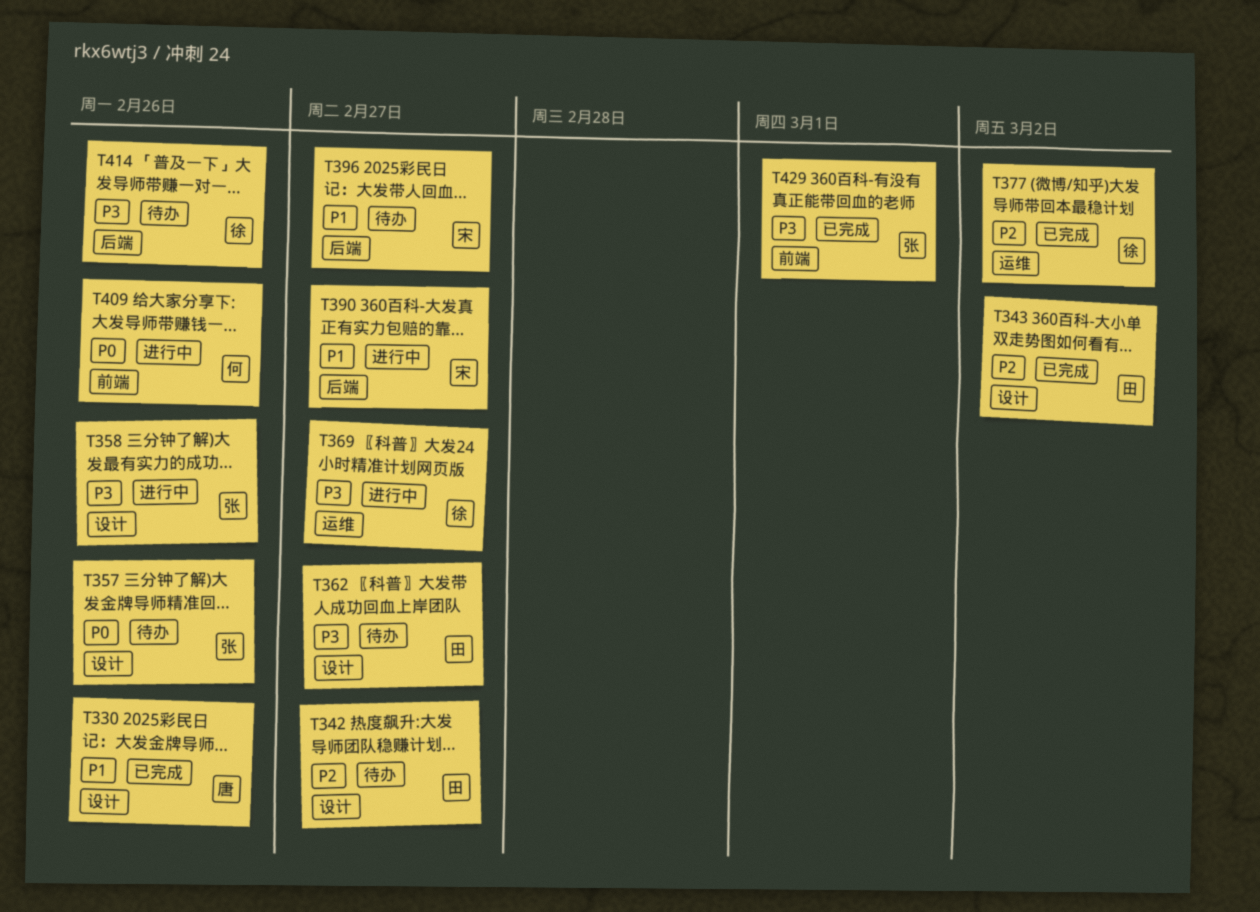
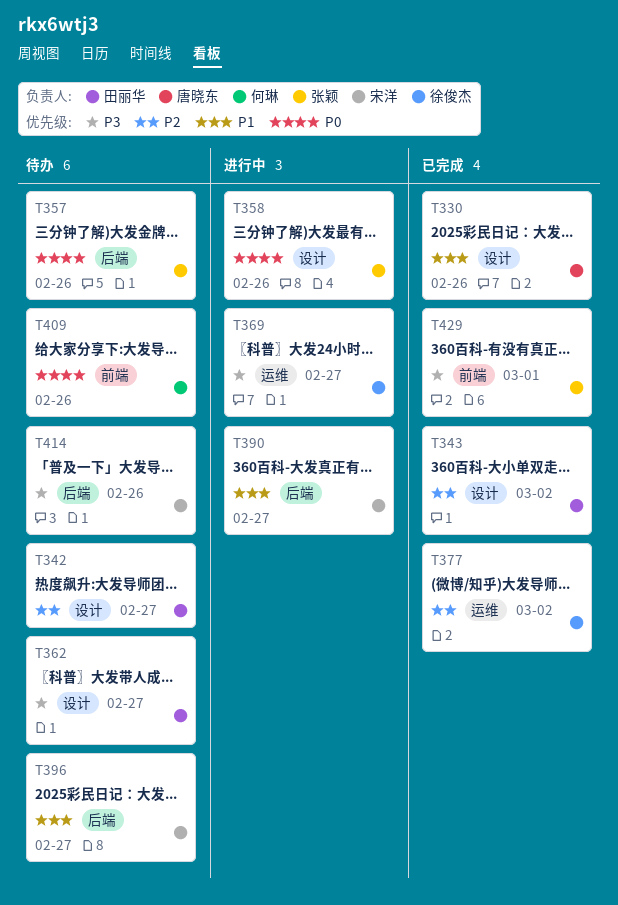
T357, label: 设计 -> 后端
T358, priority: P3 -> P0
T409, status: 进行中 -> 待办
T414, owner: 徐俊杰 -> 宋洋

